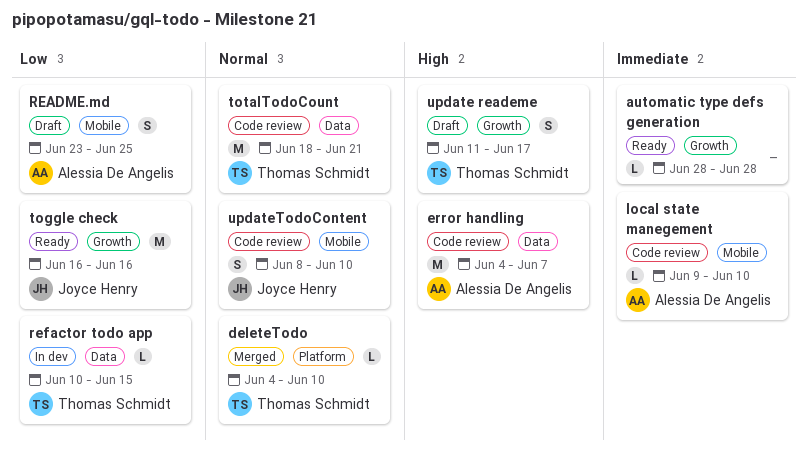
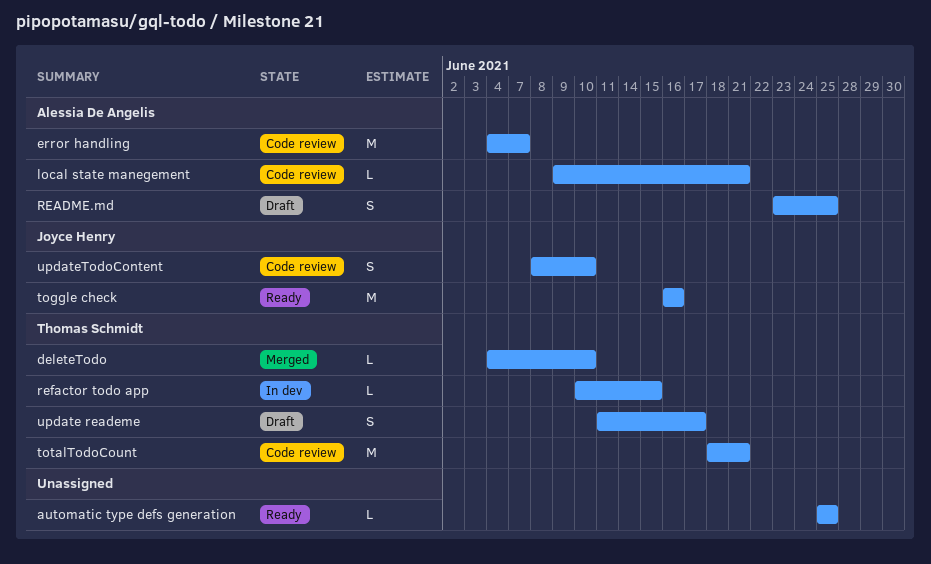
automatic type defs generation, start: Jun 28 -> Jun 25
automatic type defs generation, due: Jun 28 -> Jun 25
local state manegement, due: Jun 10 -> Jun 21

